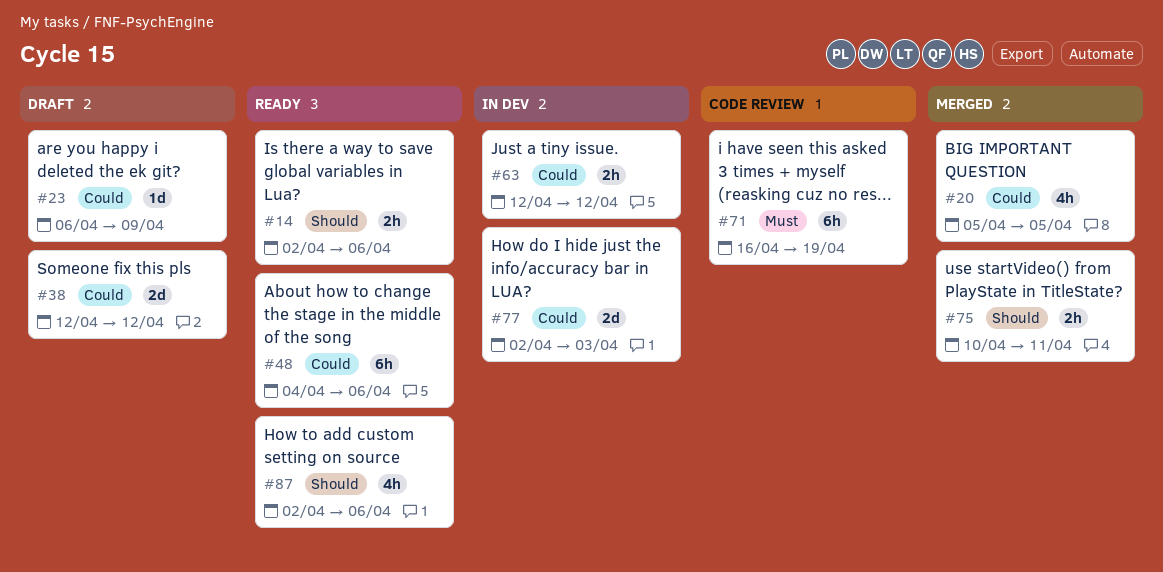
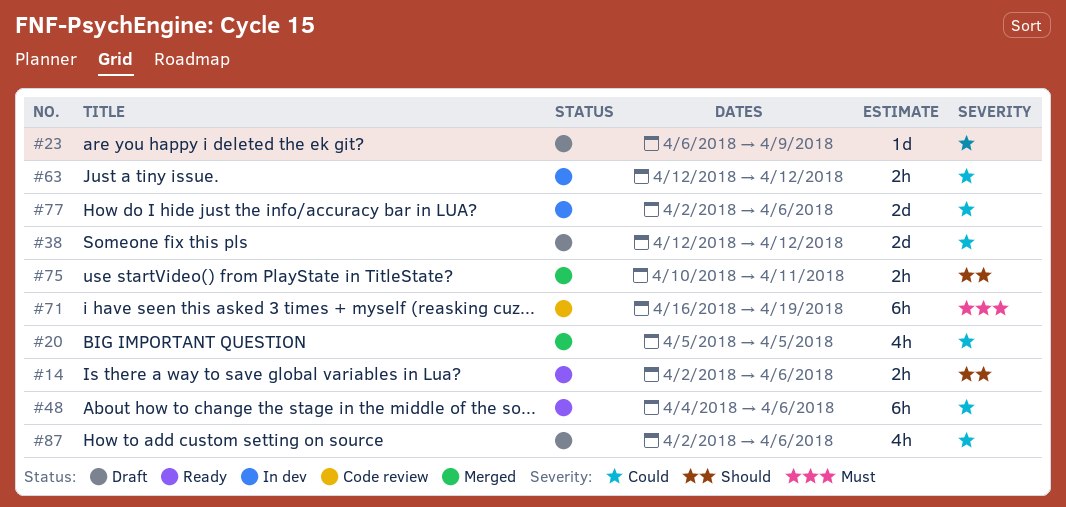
#77, due: Apr 3 -> Apr 6
#87, status: Ready -> Draft
#87, priority: Should -> Could

